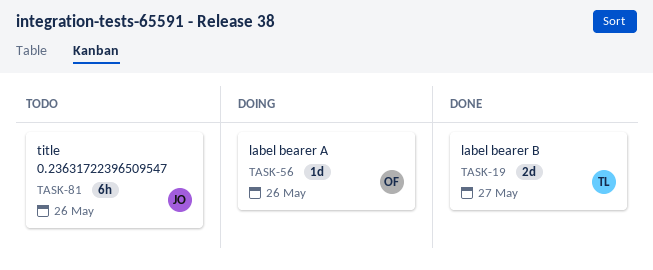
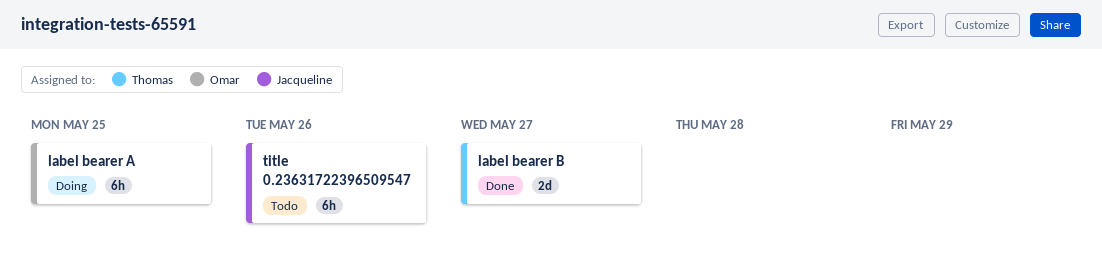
label bearer A, estimate: 1d -> 6h
label bearer A, due: May 26 -> May 25

